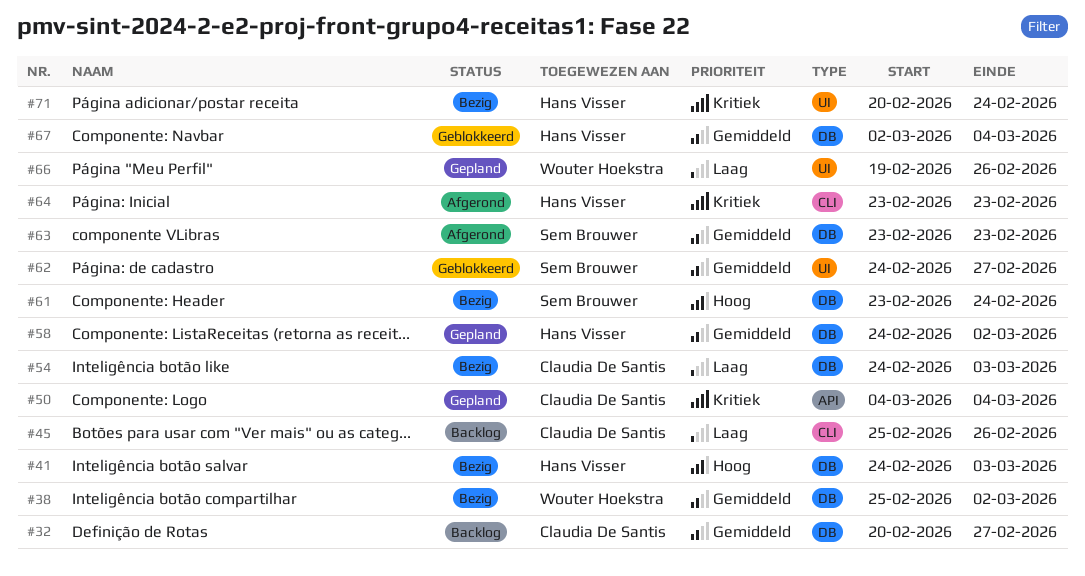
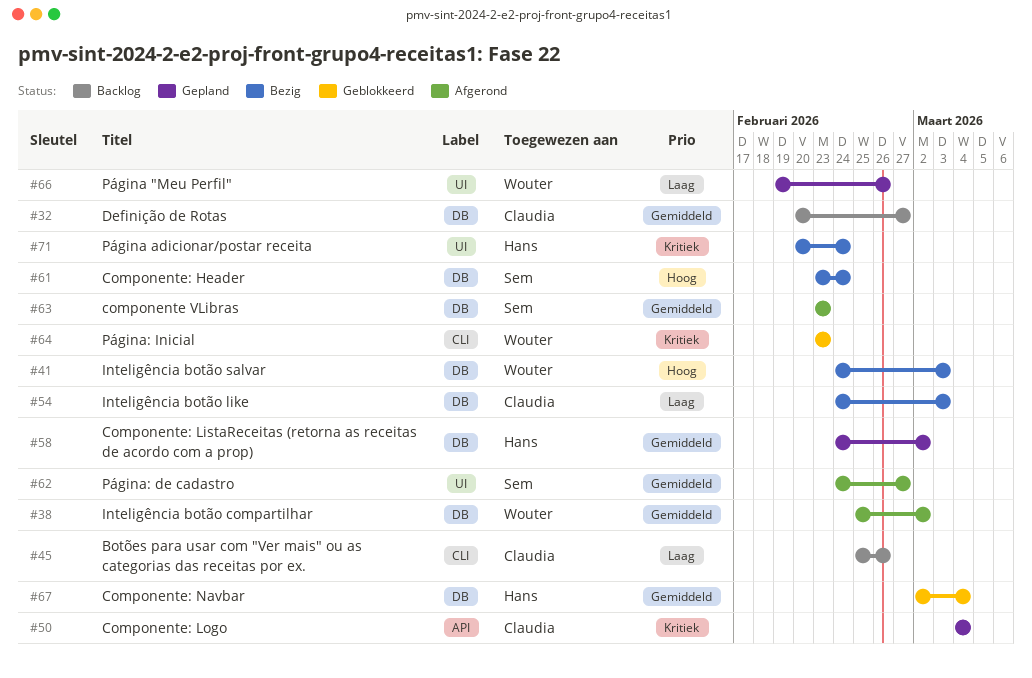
#38, status: Bezig -> Afgerond
#41, owner: Hans Visser -> Wouter Hoekstra
#62, status: Geblokkeerd -> Afgerond
#64, status: Afgerond -> Geblokkeerd
#64, owner: Hans Visser -> Wouter Hoekstra

